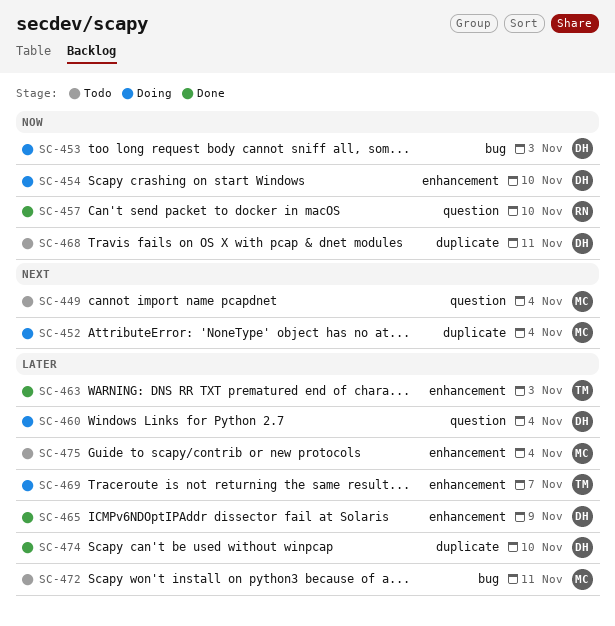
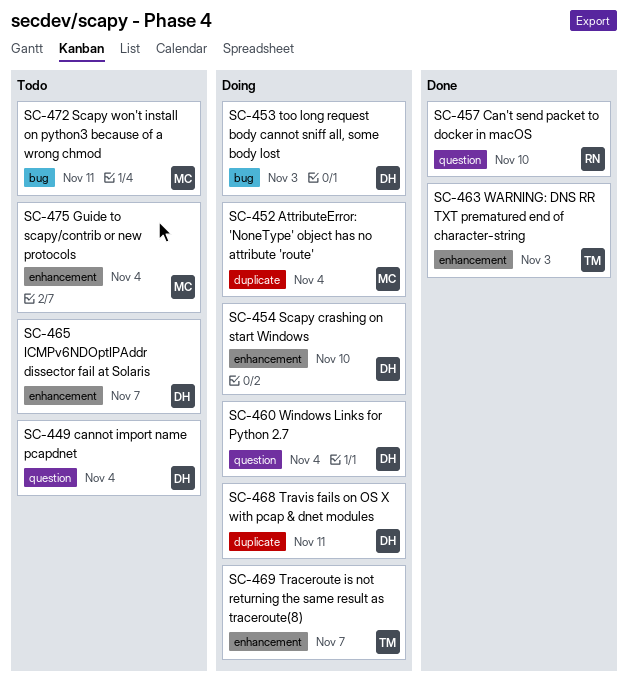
SC-449, owner: MC -> DH
SC-465, status: Done -> Todo
SC-465, due: Nov 9 -> Nov 7
SC-468, status: Todo -> Doing
SC-474: present -> none

